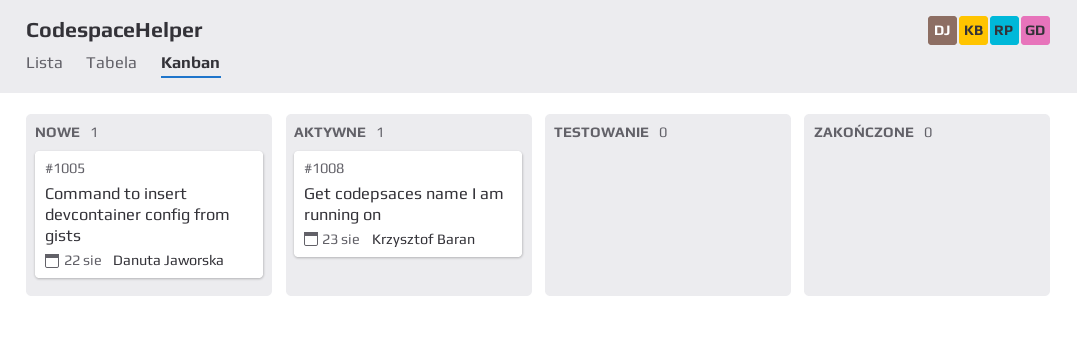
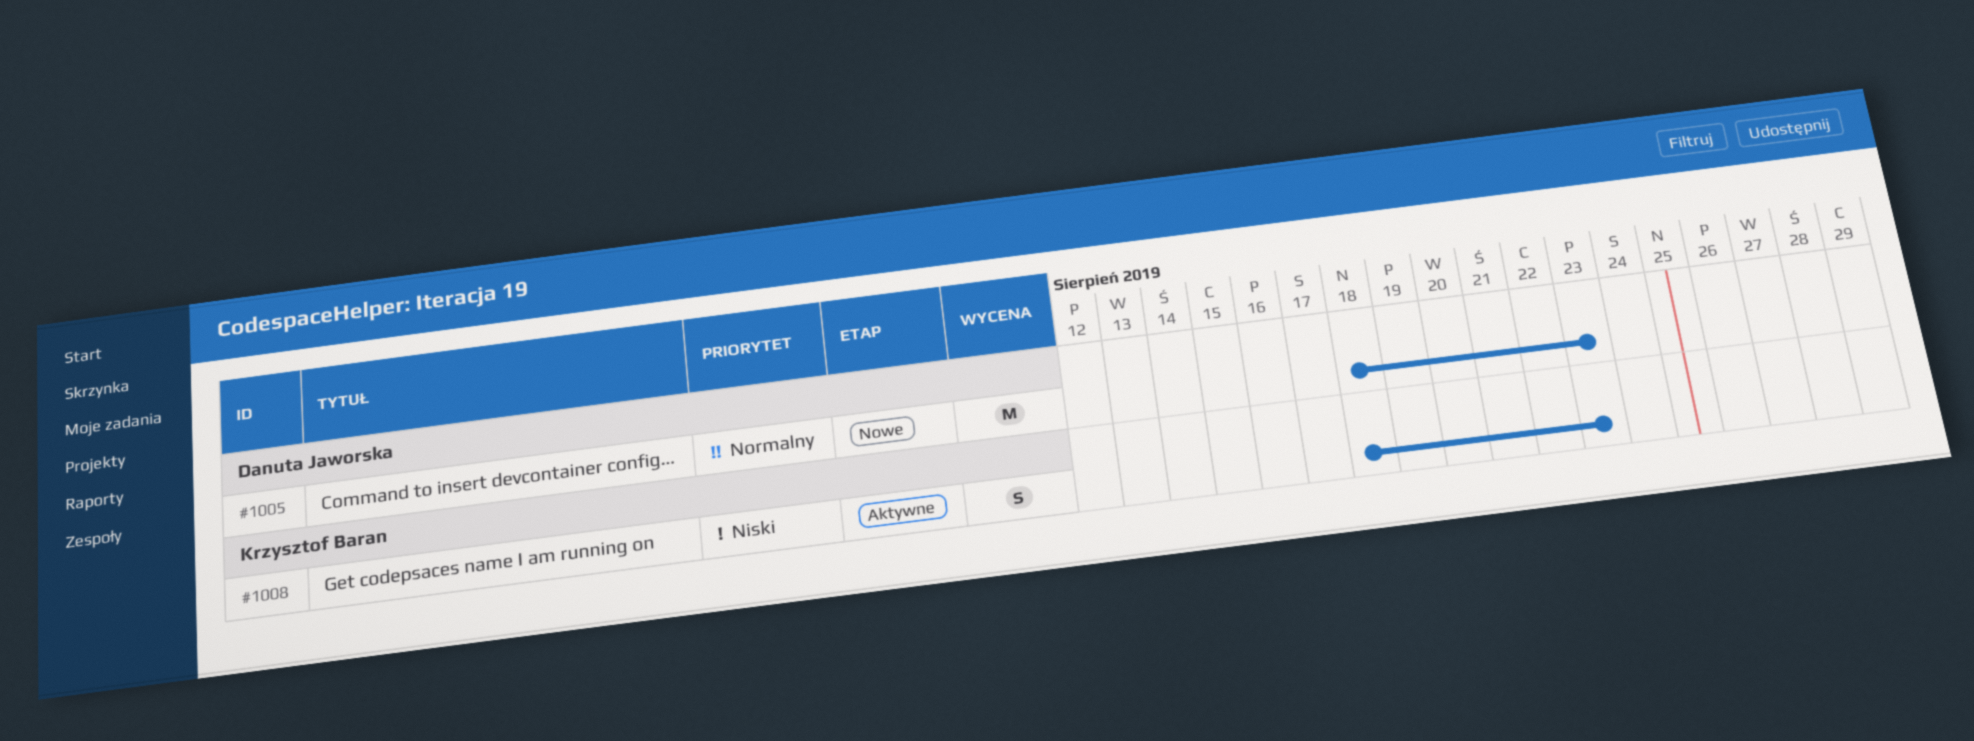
#1005, due: Aug 22 -> Aug 23

